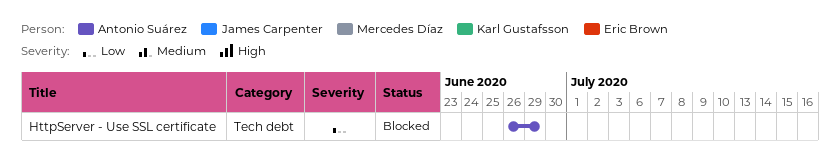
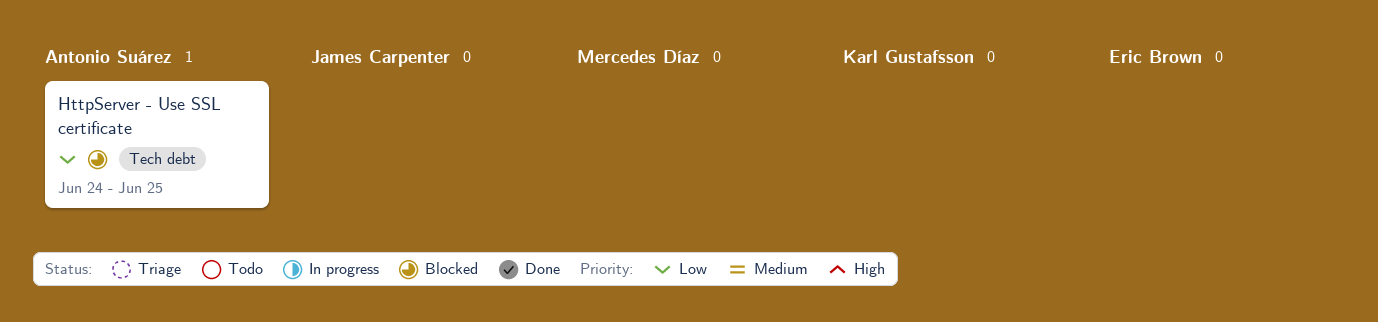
HttpServer - Use SSL certificate, start: Jun 26 -> Jun 24
HttpServer - Use SSL certificate, due: Jun 29 -> Jun 25

